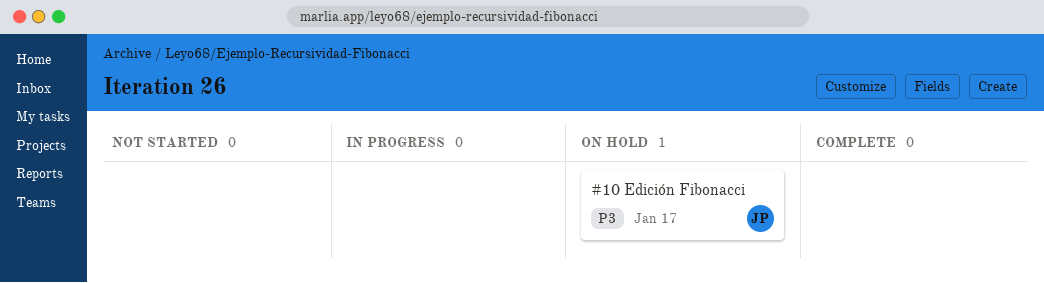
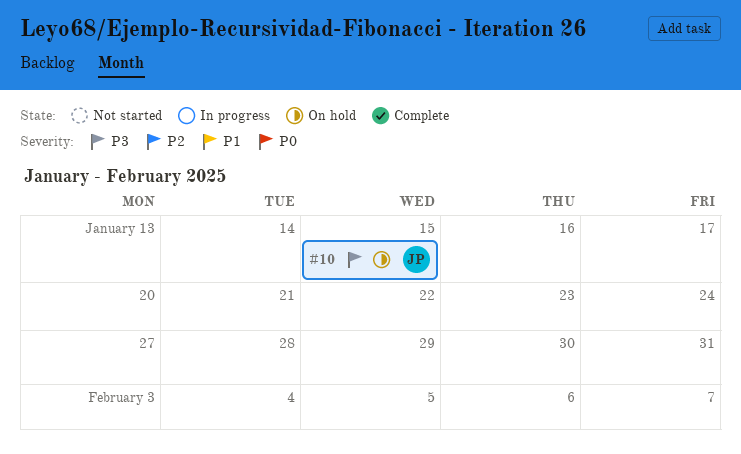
#10, due: Jan 17 -> Jan 15

